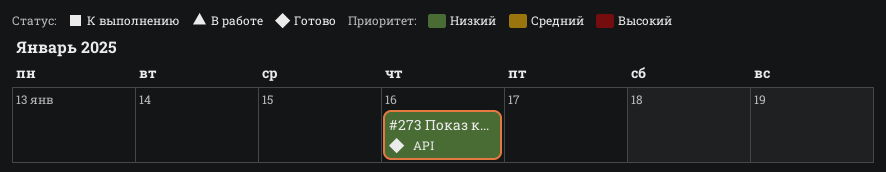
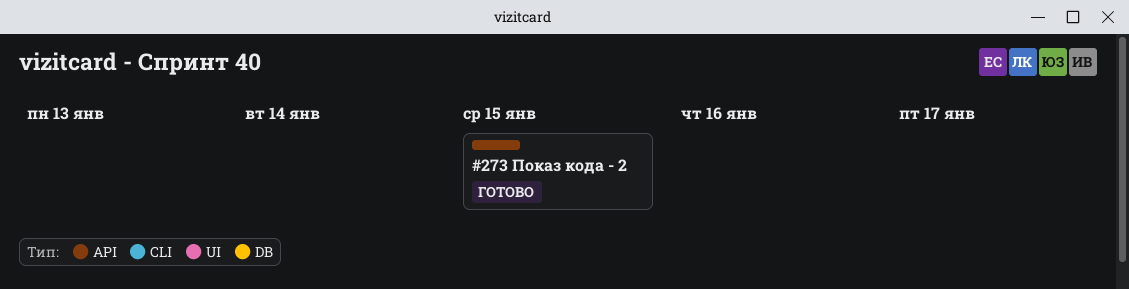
#273, due: Jan 16 -> Jan 15

